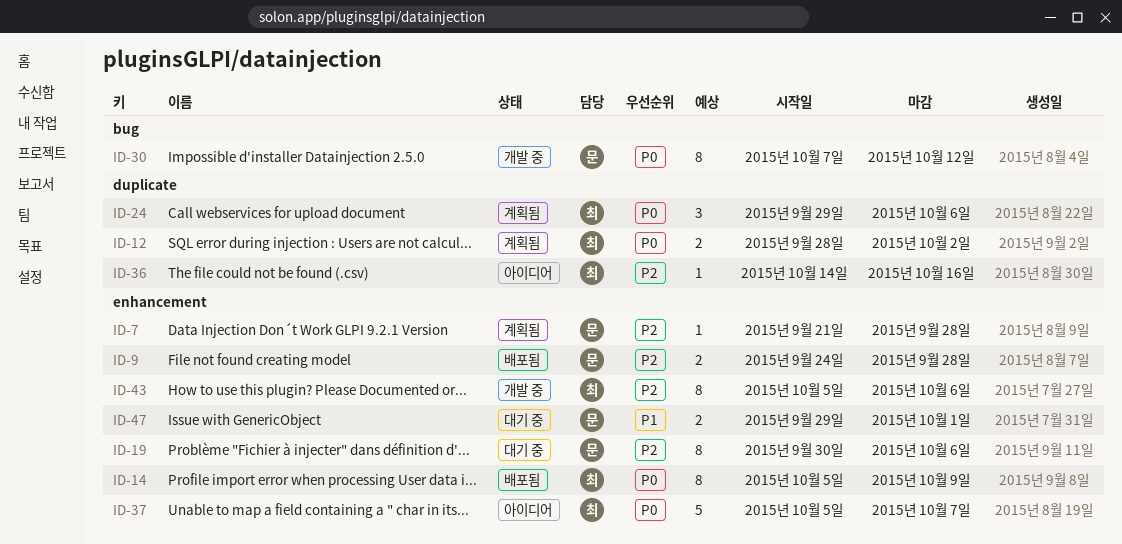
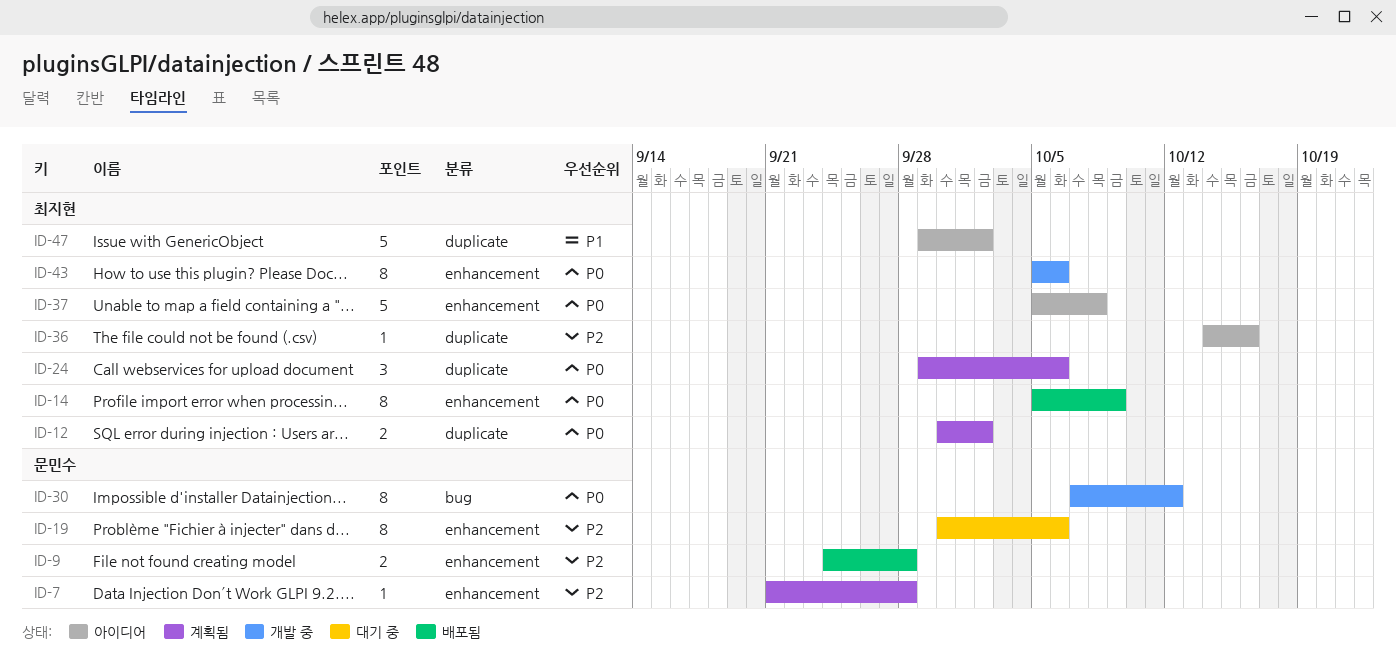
ID-12, start: Sep 28 -> Sep 30
ID-37, due: Oct 7 -> Oct 8
ID-43, priority: P2 -> P0
ID-47, status: 대기 중 -> 아이디어
ID-47, owner: 문민수 -> 최지현
ID-47, label: enhancement -> duplicate
ID-47, estimate: 2 -> 5
ID-47, due: Oct 1 -> Oct 2

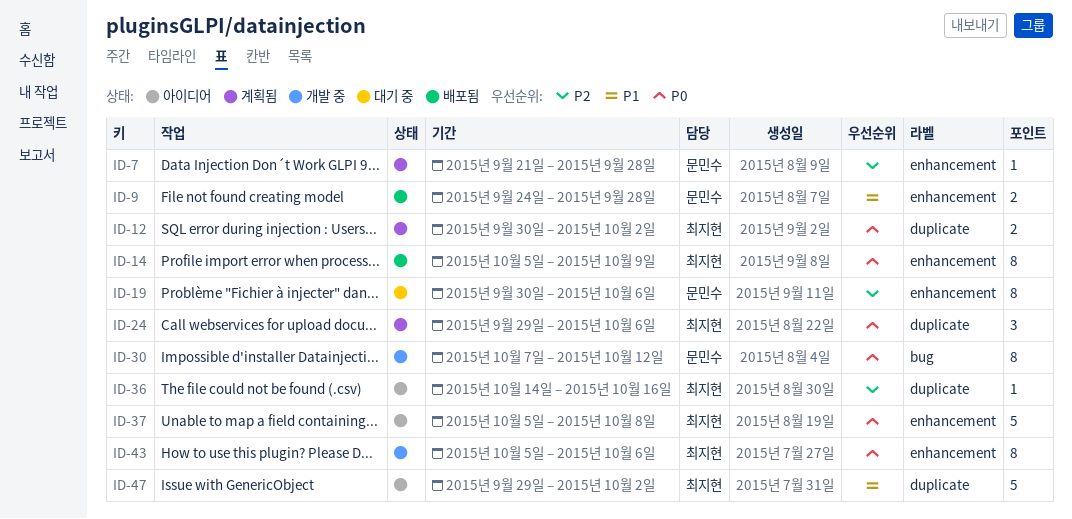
ID-9, priority: P2 -> P1

